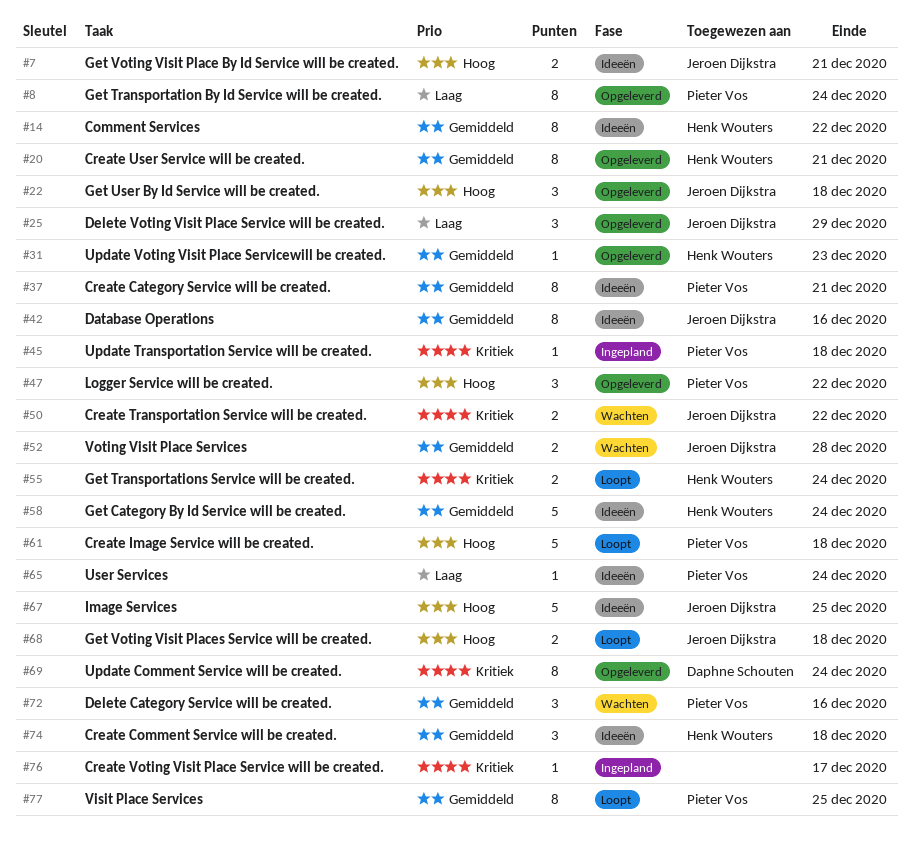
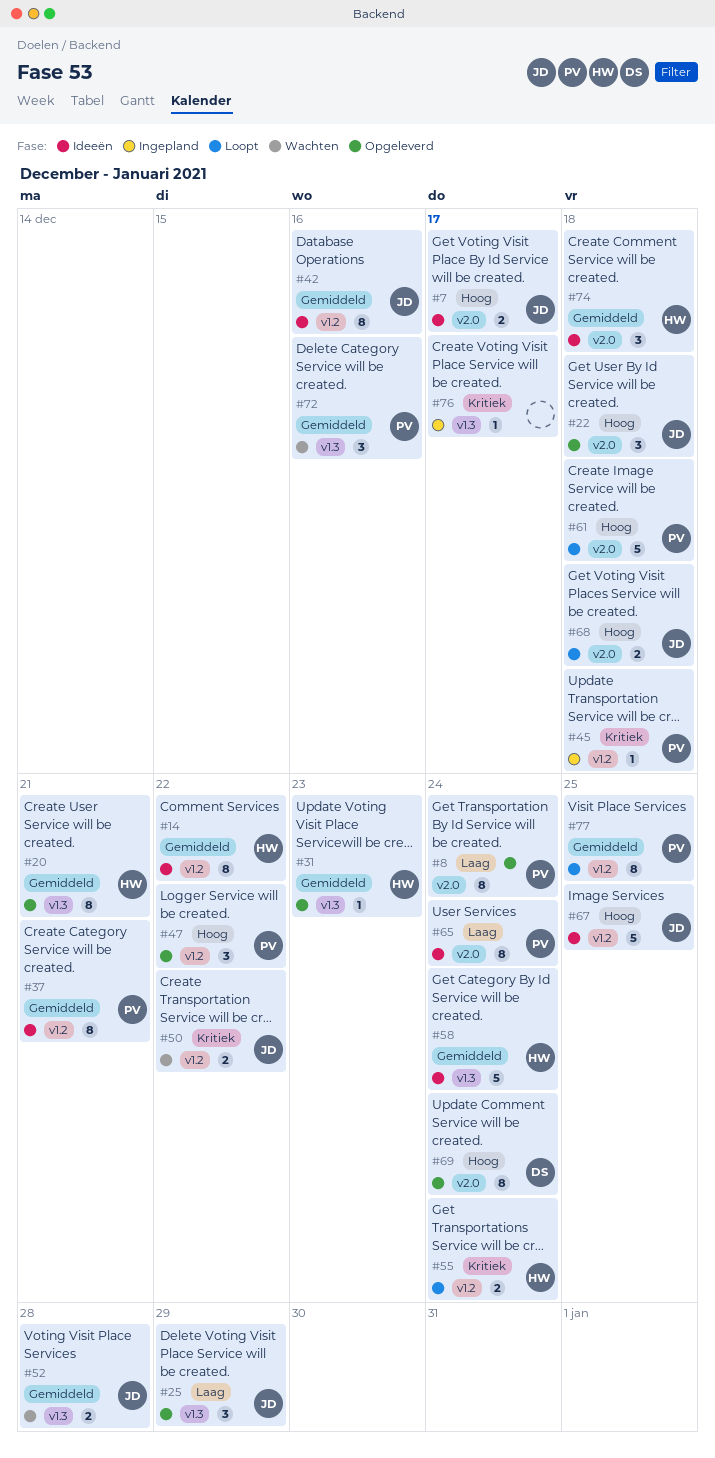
#7, due: Dec 21 -> Dec 17
#65, estimate: 1 -> 8
#69, priority: Kritiek -> Hoog

